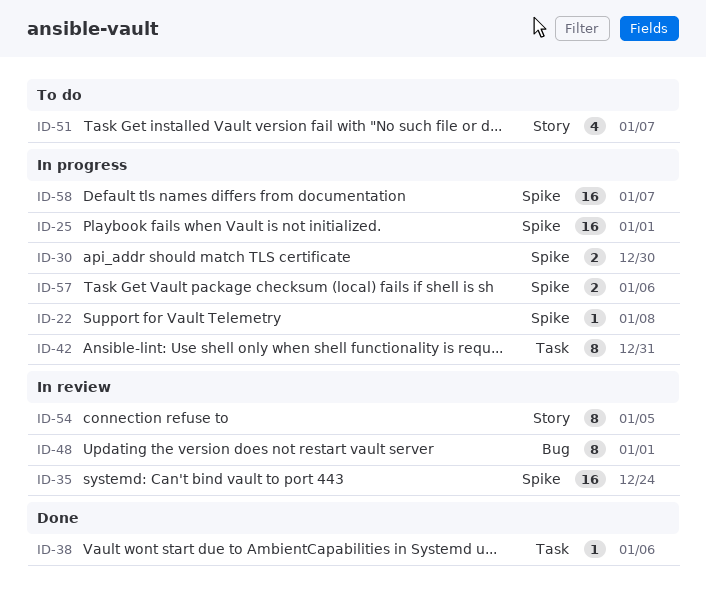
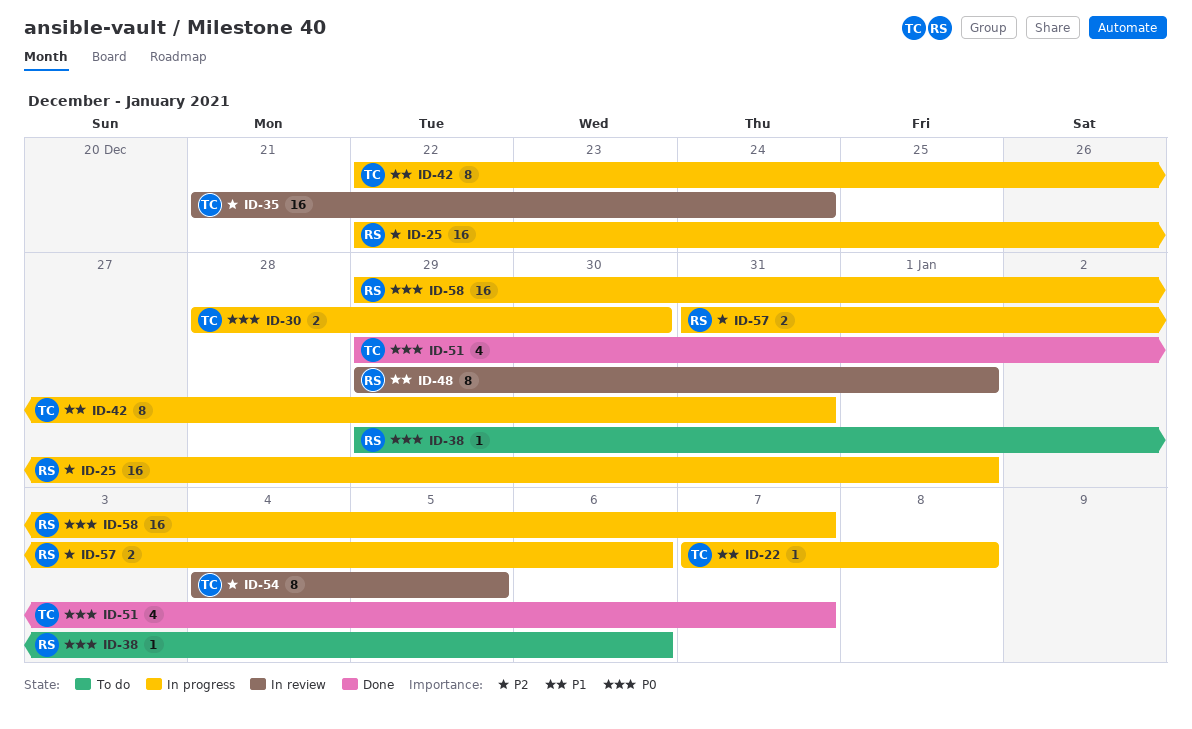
ID-38, status: Done -> To do
ID-51, status: To do -> Done

